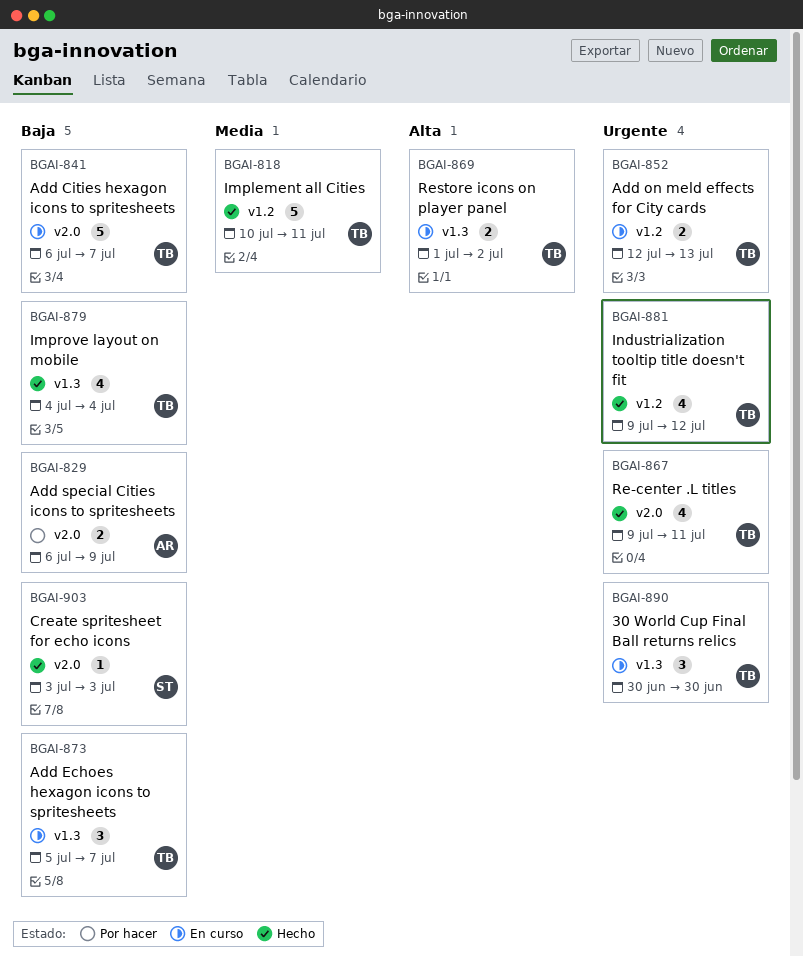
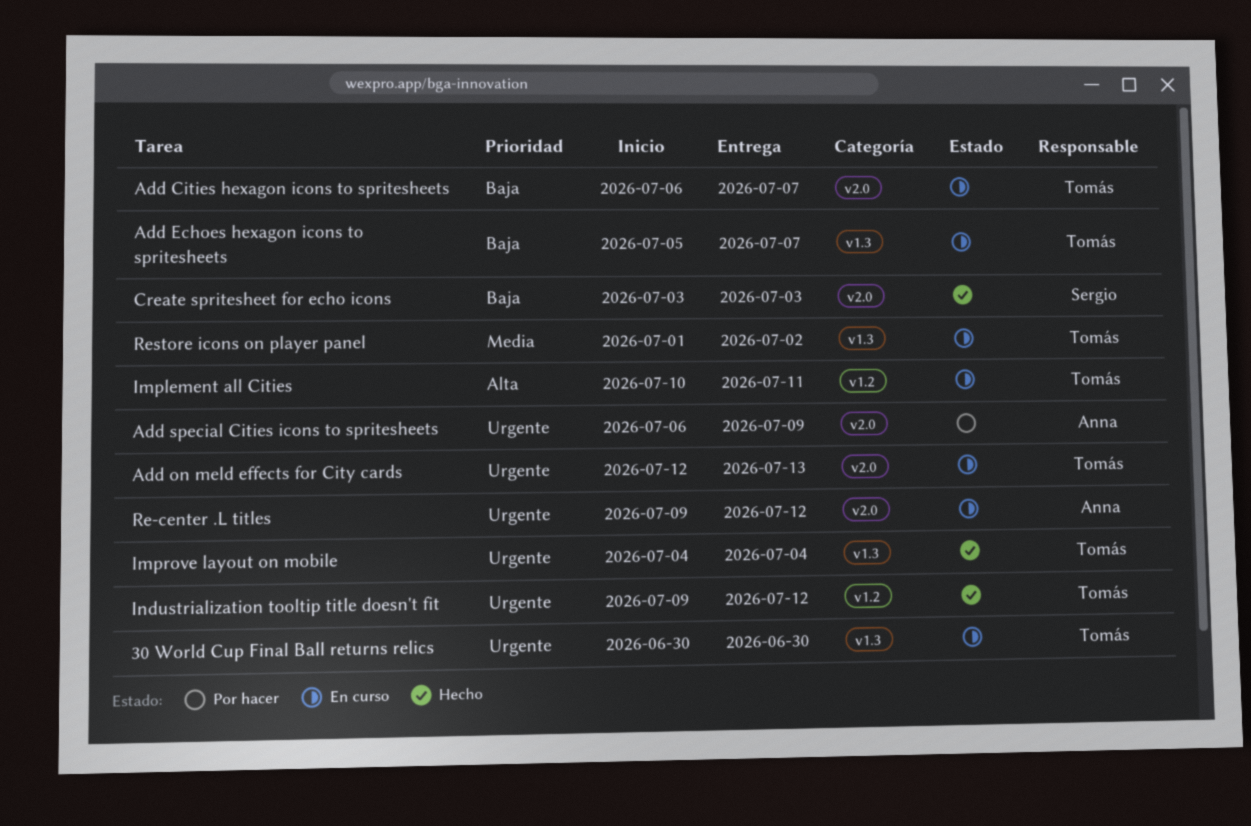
Add on meld effects for City cards, label: v1.2 -> v2.0
Add special Cities icons to spritesheets, priority: Baja -> Urgente
Implement all Cities, status: Hecho -> En curso
Implement all Cities, priority: Media -> Alta
Improve layout on mobile, priority: Baja -> Urgente
Re-center .L titles, status: Hecho -> En curso
Re-center .L titles, owner: Tomás -> Anna
Re-center .L titles, due: Jul 11 -> Jul 12
Restore icons on player panel, priority: Alta -> Media

